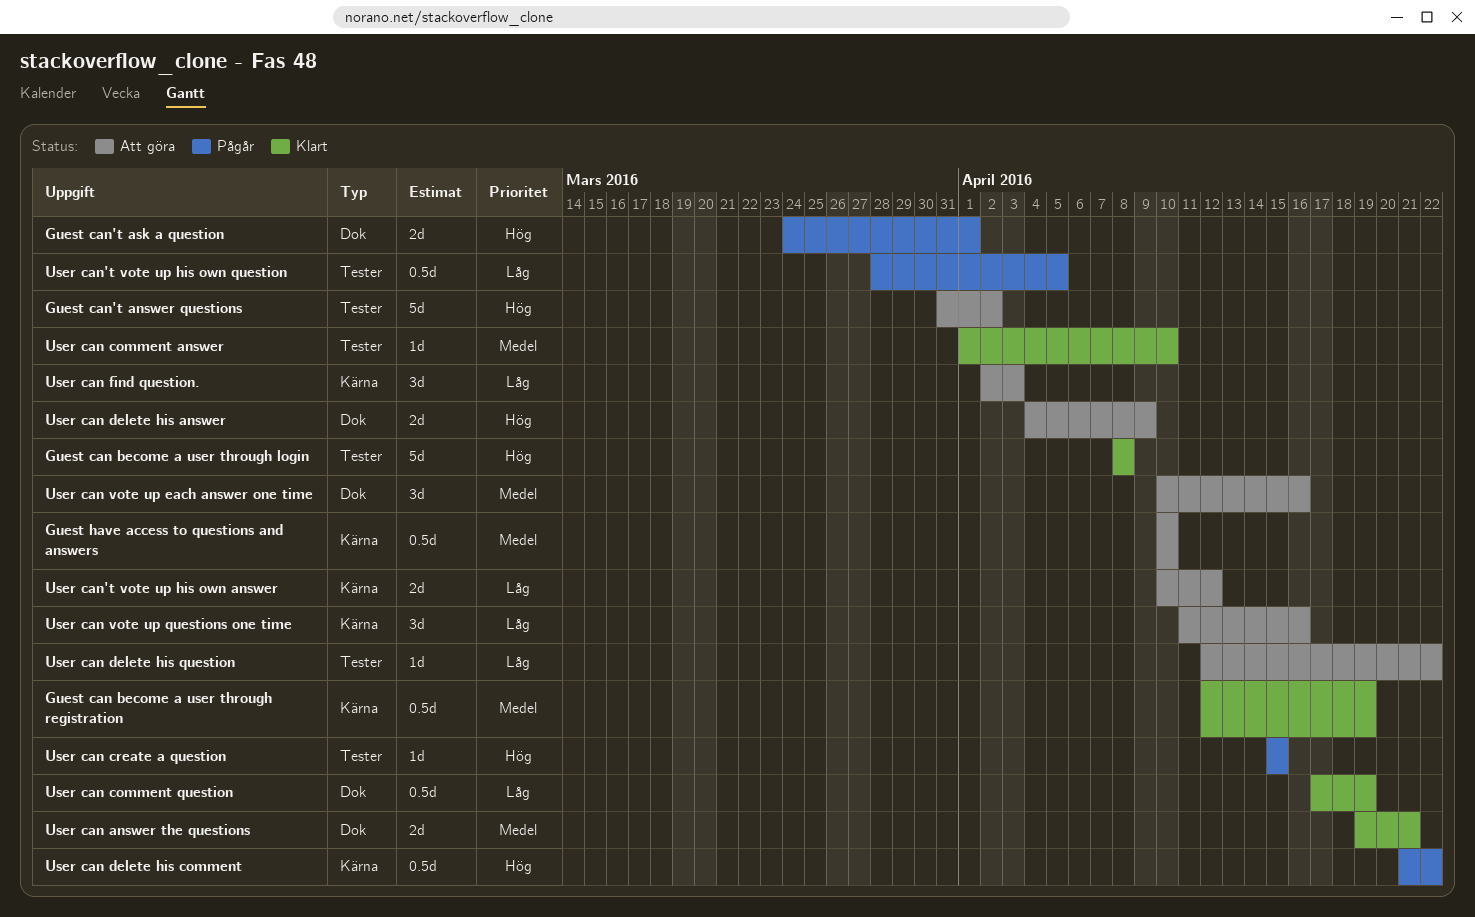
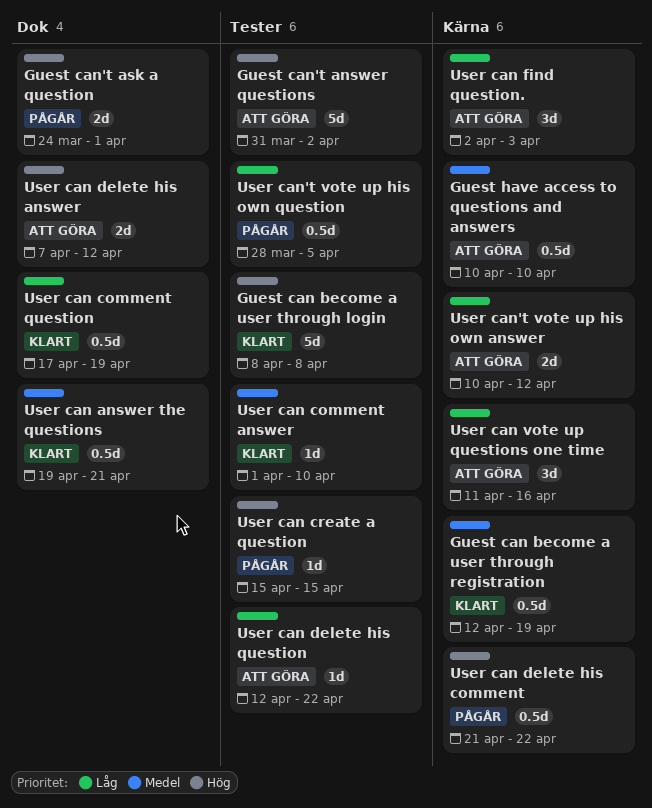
User can answer the questions, estimate: 2d -> 0.5d
User can delete his answer, start: Apr 4 -> Apr 7
User can delete his answer, due: Apr 9 -> Apr 12
User can vote up each answer one time: present -> none

